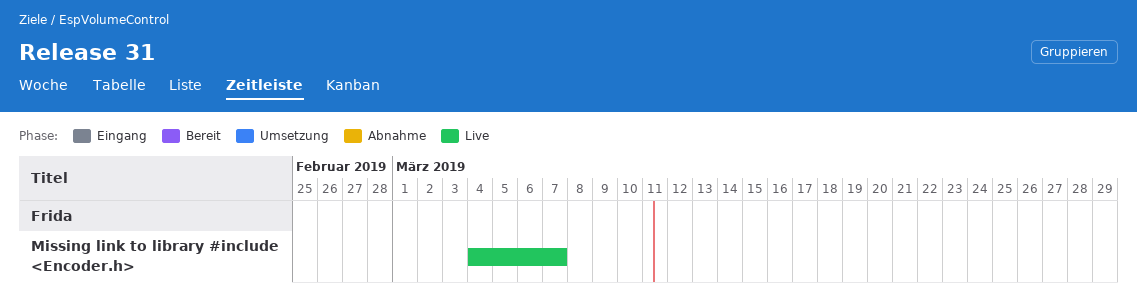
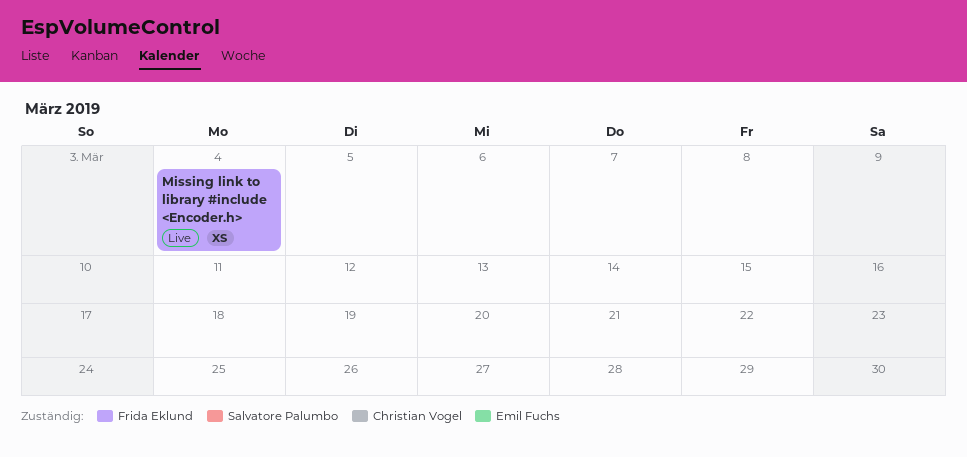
Missing link to library #include <Encoder.h>, due: Mar 7 -> Mar 4

